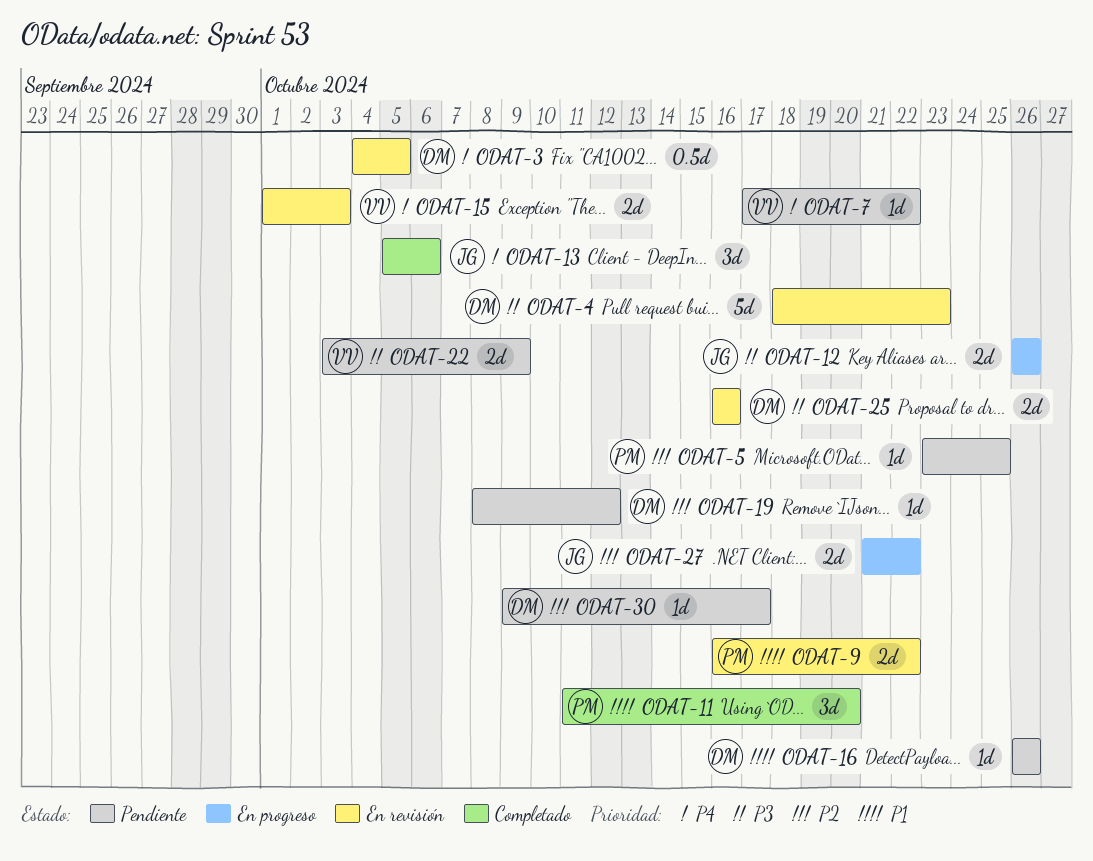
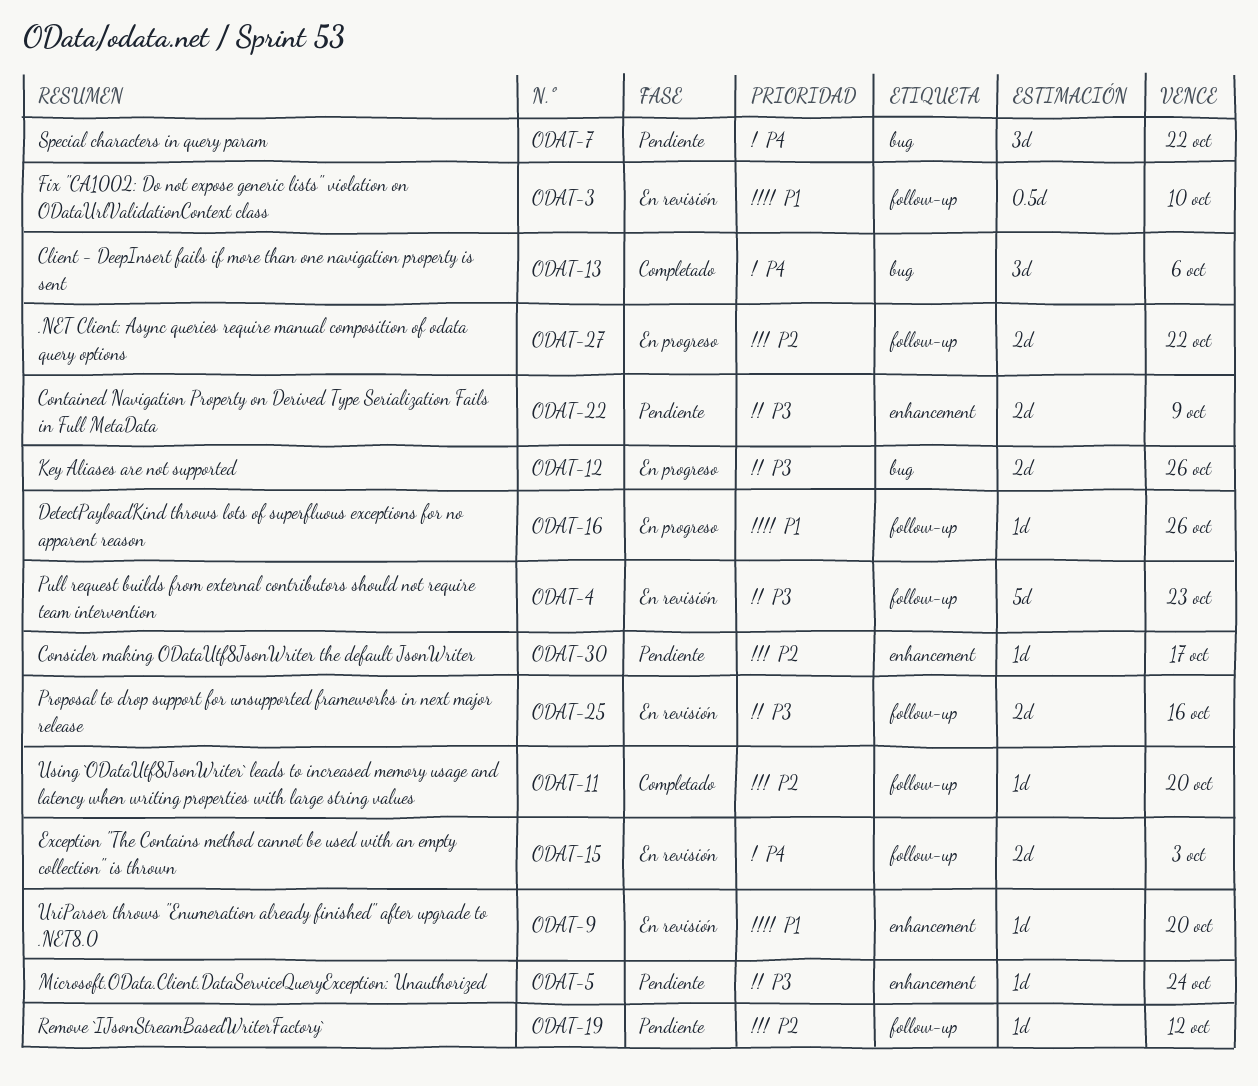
ODAT-3, priority: P4 -> P1
ODAT-3, due: Oct 5 -> Oct 10
ODAT-5, priority: P2 -> P3
ODAT-5, due: Oct 25 -> Oct 24
ODAT-7, estimate: 1d -> 3d
ODAT-9, estimate: 2d -> 1d
ODAT-9, due: Oct 22 -> Oct 20
ODAT-11, priority: P1 -> P2
ODAT-11, estimate: 3d -> 1d
ODAT-16, status: Pendiente -> En progreso

